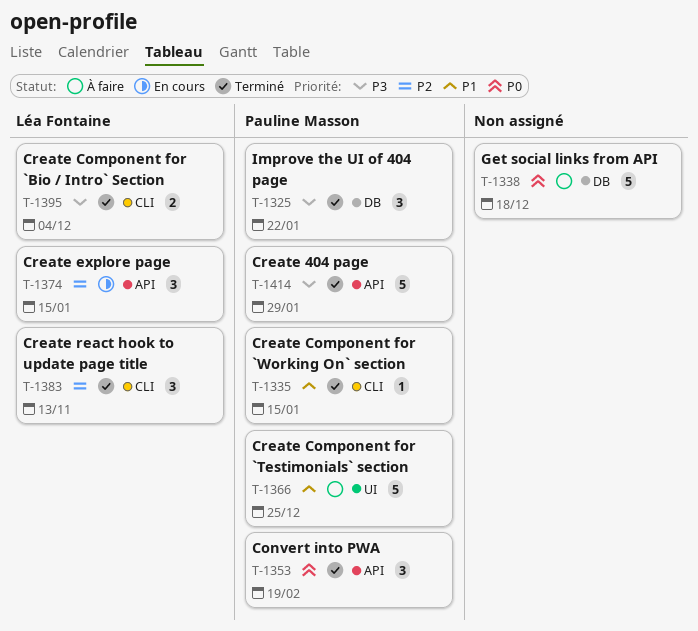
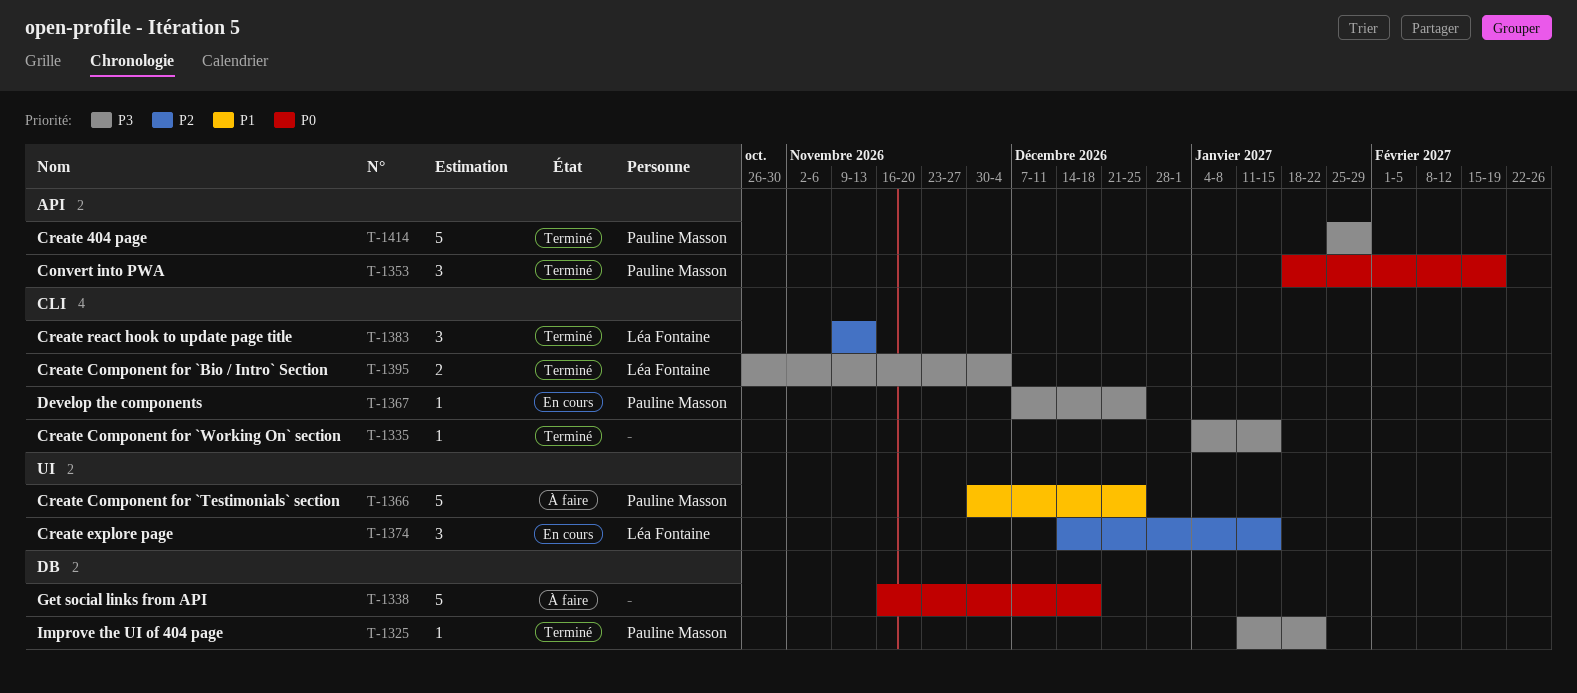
T-1325, estimate: 3 -> 1
T-1335, owner: Pauline Masson -> none
T-1335, priority: P1 -> P3
T-1367: none -> present
T-1374, label: API -> UI

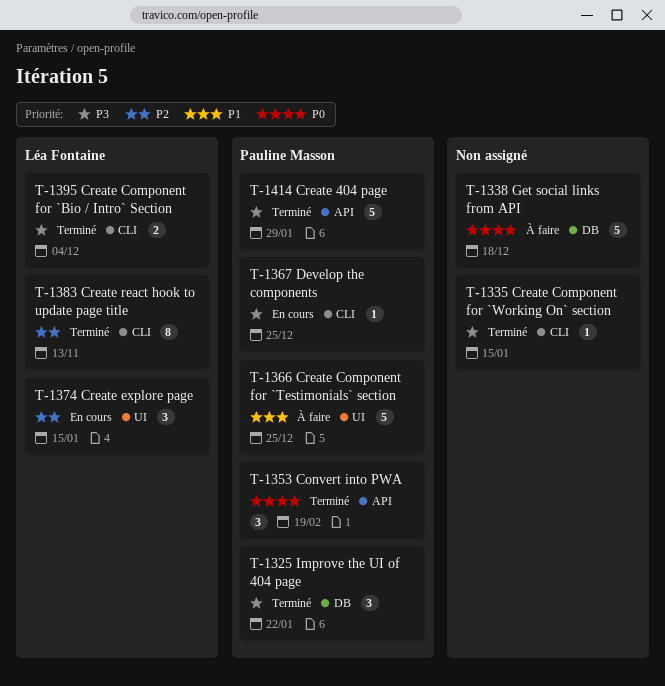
T-1325, estimate: 1 -> 3
T-1383, estimate: 3 -> 8

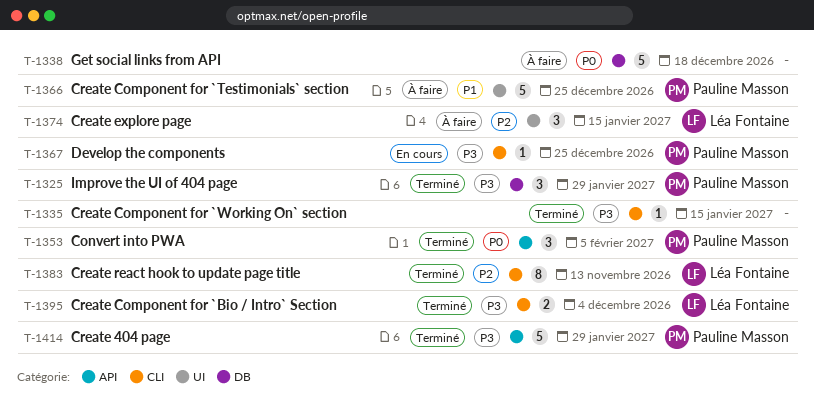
T-1325, due: Jan 22 -> Jan 29
T-1353, due: Feb 19 -> Feb 5
T-1374, status: En cours -> À faire

